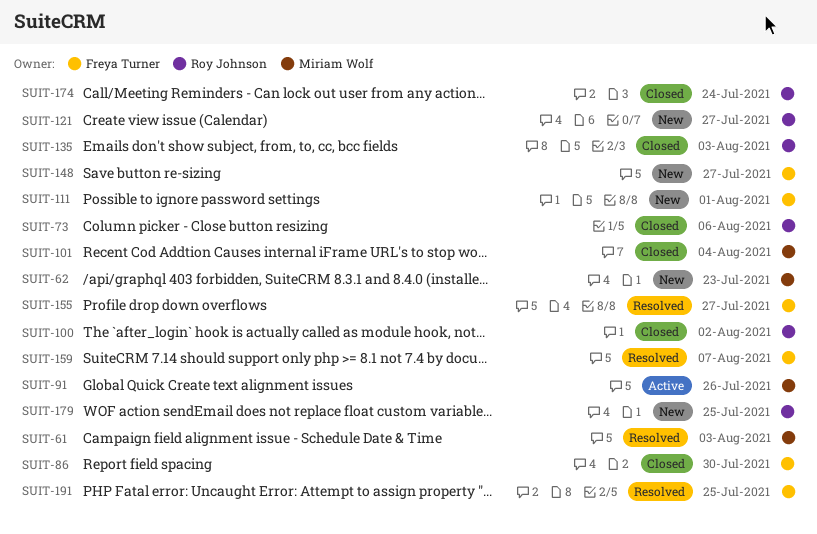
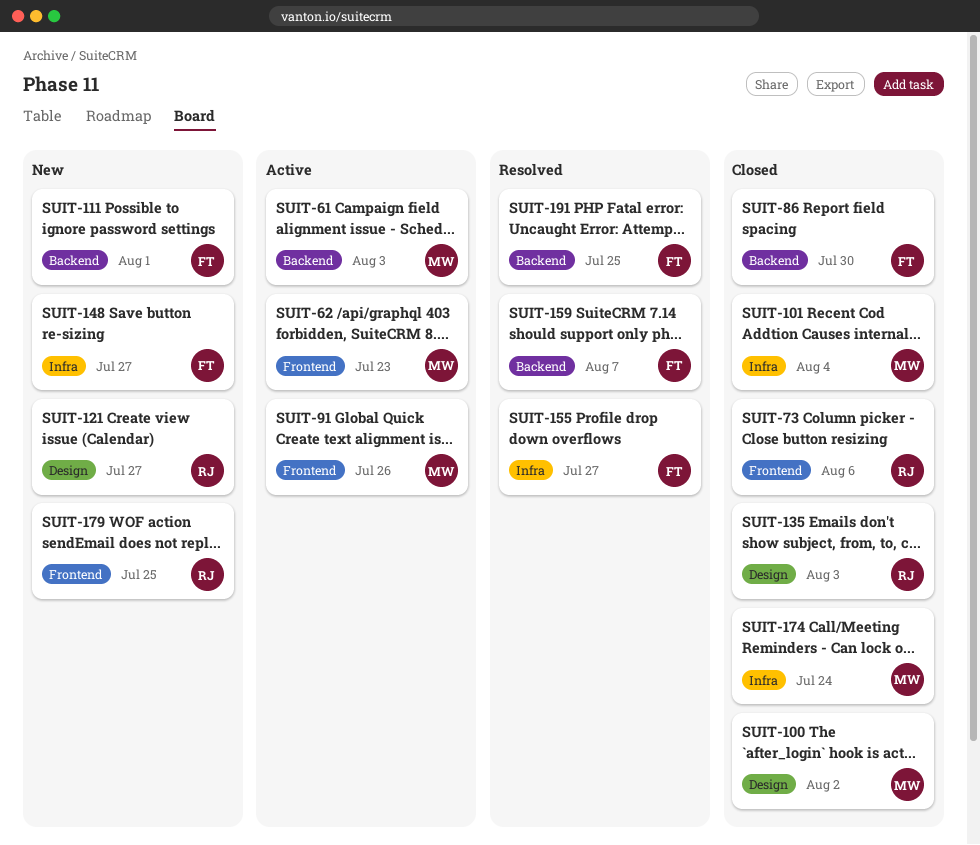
SUIT-61, status: Resolved -> Active
SUIT-62, status: New -> Active
SUIT-100, owner: Roy Johnson -> Miriam Wolf
SUIT-174, owner: Roy Johnson -> Miriam Wolf

